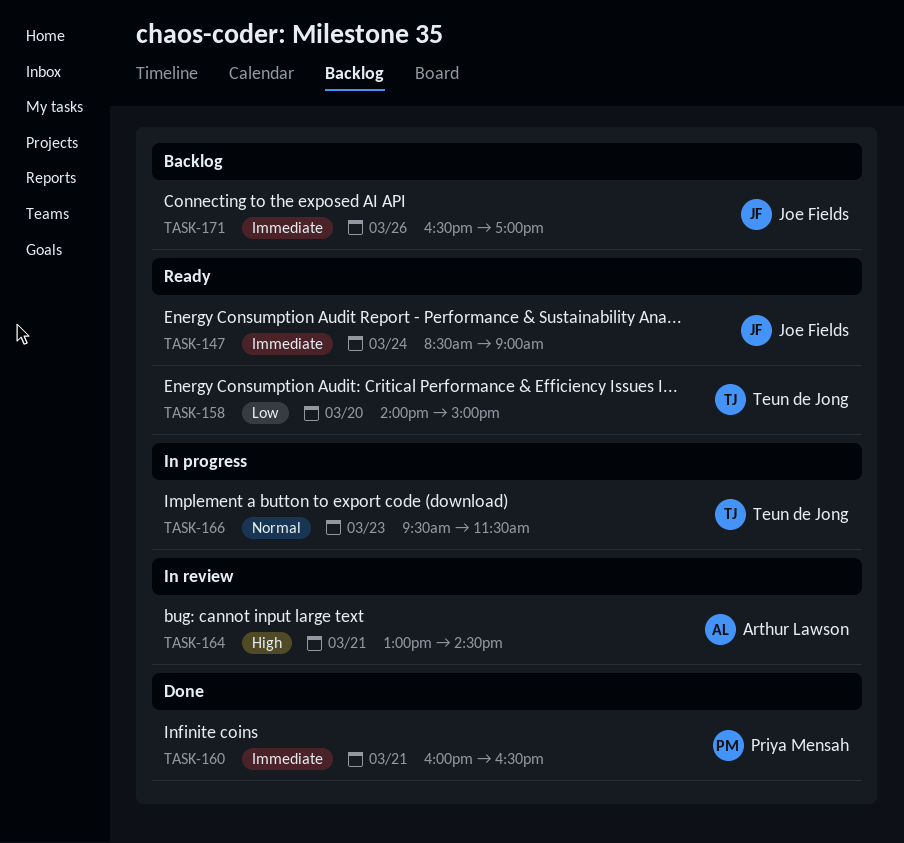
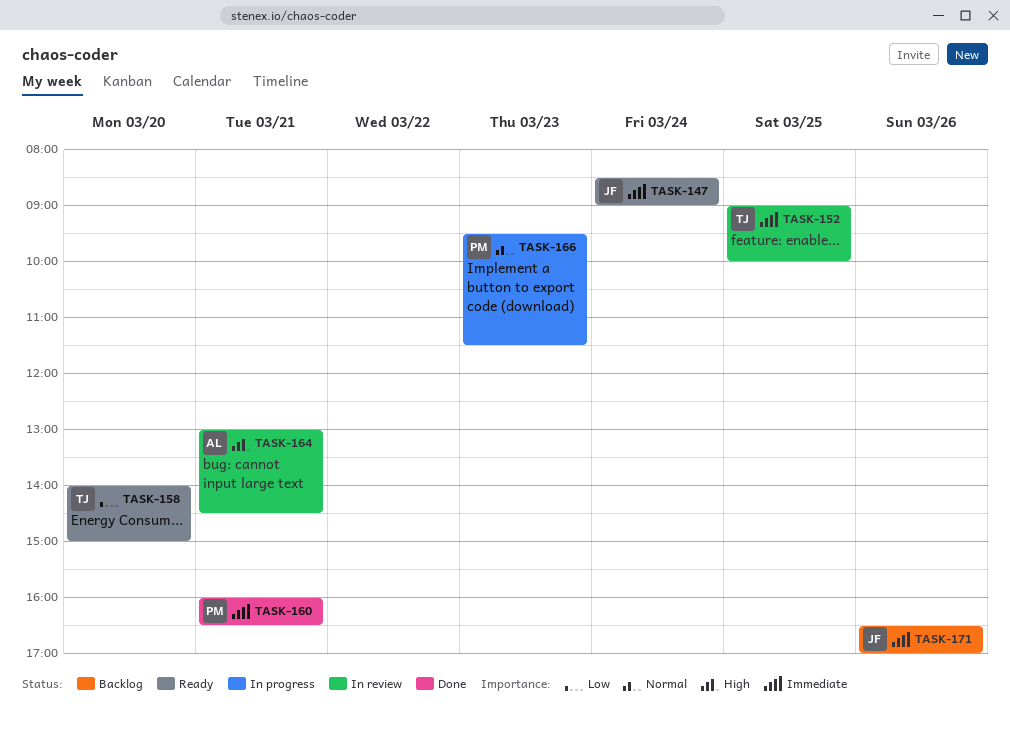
TASK-152: none -> present
TASK-166, owner: Teun de Jong -> Priya Mensah

